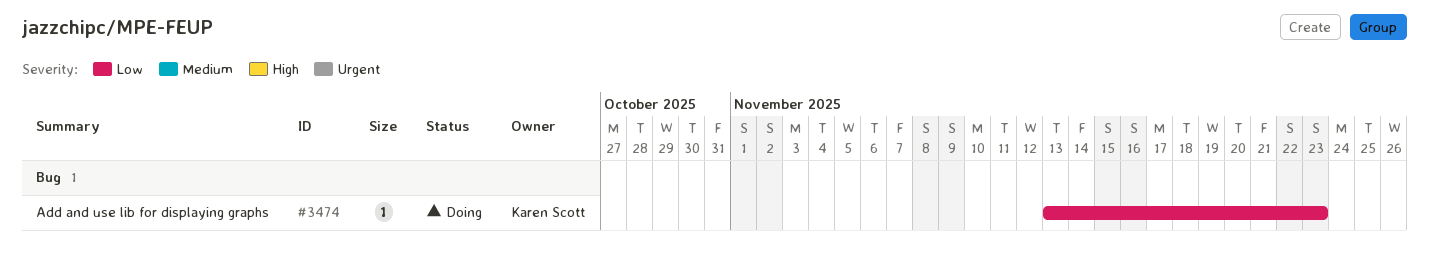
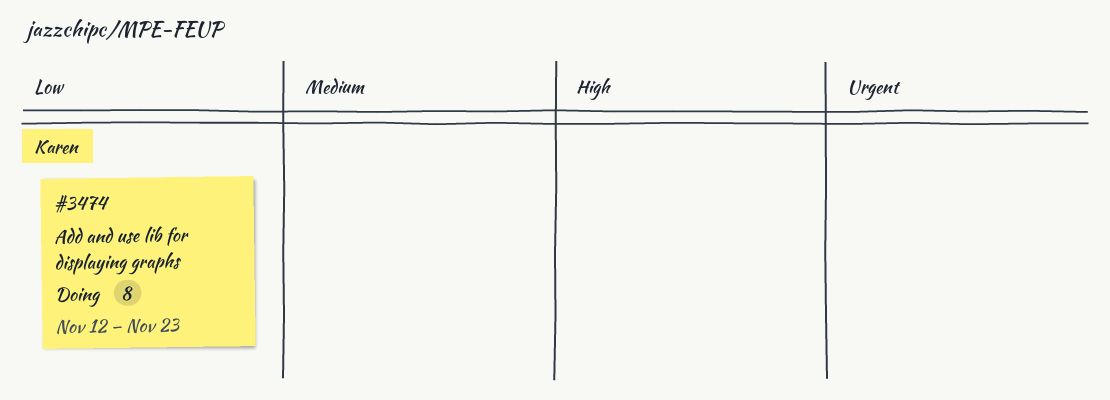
#3474, estimate: 1 -> 8
#3474, start: Nov 13 -> Nov 12

